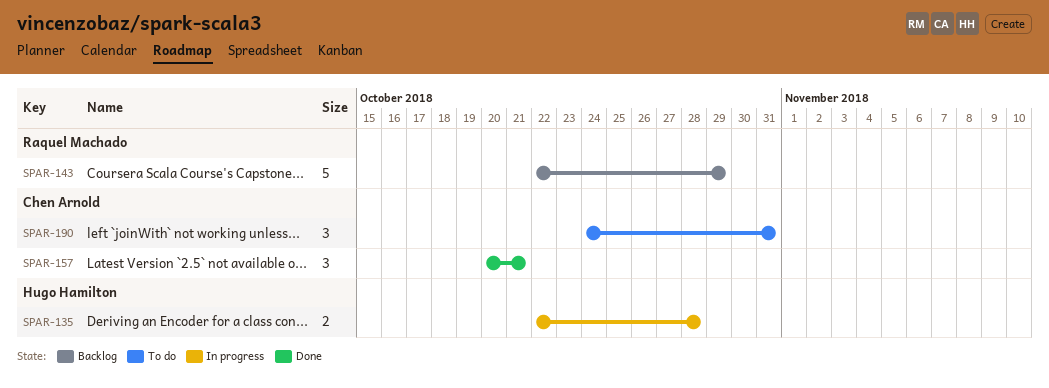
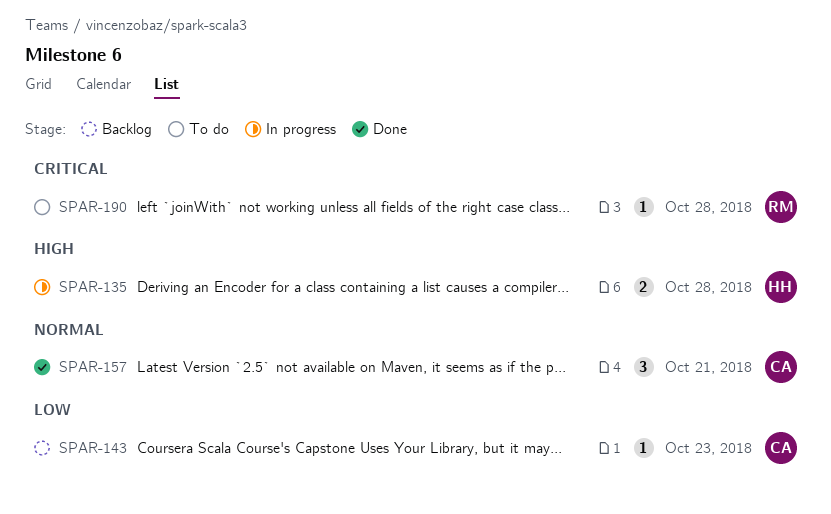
SPAR-143, owner: Raquel Machado -> Chen Arnold
SPAR-143, estimate: 5 -> 1
SPAR-143, due: Oct 29 -> Oct 23
SPAR-190, owner: Chen Arnold -> Raquel Machado
SPAR-190, estimate: 3 -> 1
SPAR-190, due: Oct 31 -> Oct 28

